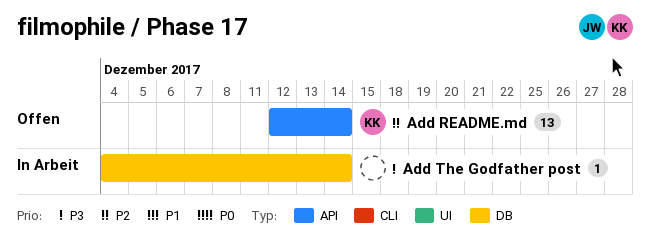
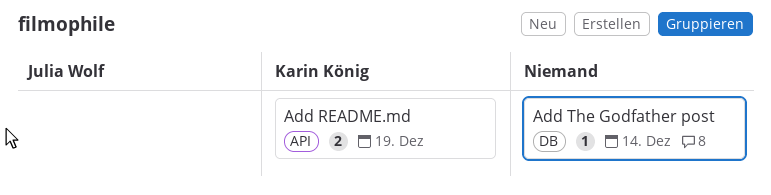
Add README.md, estimate: 13 -> 2
Add README.md, due: Dec 14 -> Dec 19

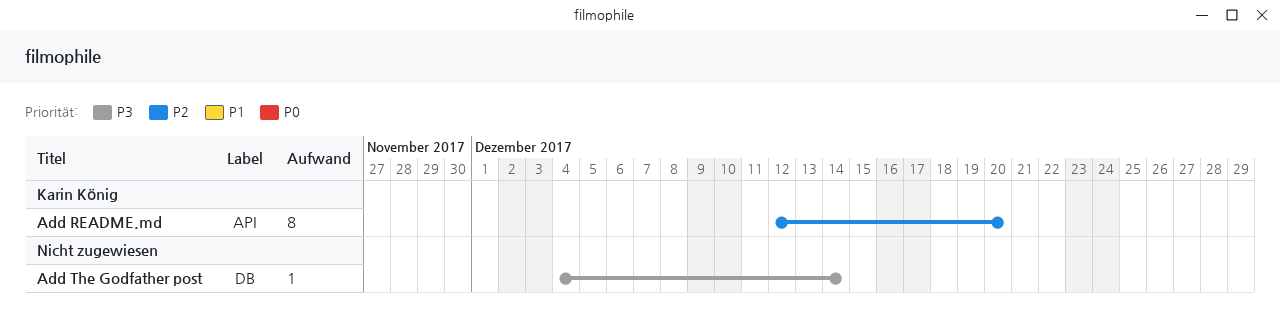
Add README.md, estimate: 2 -> 8
Add README.md, due: Dec 19 -> Dec 20

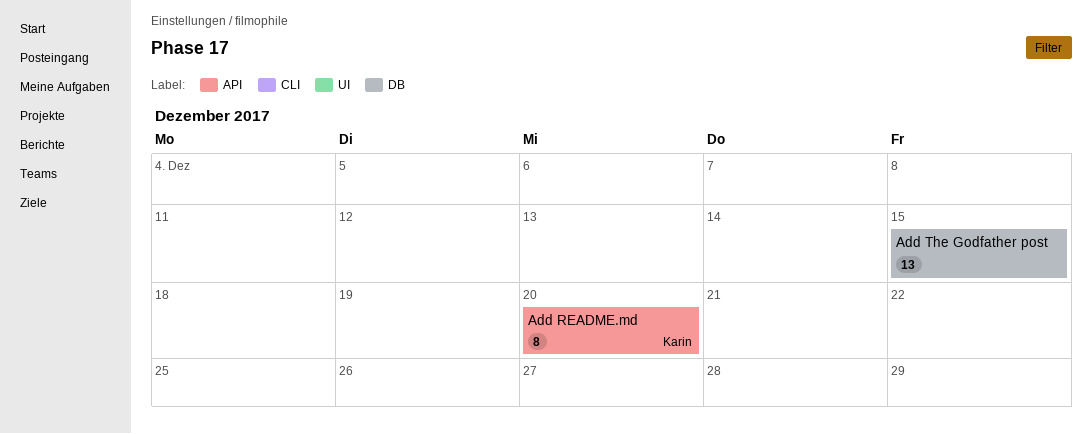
Add The Godfather post, estimate: 1 -> 13
Add The Godfather post, due: Dec 14 -> Dec 15

